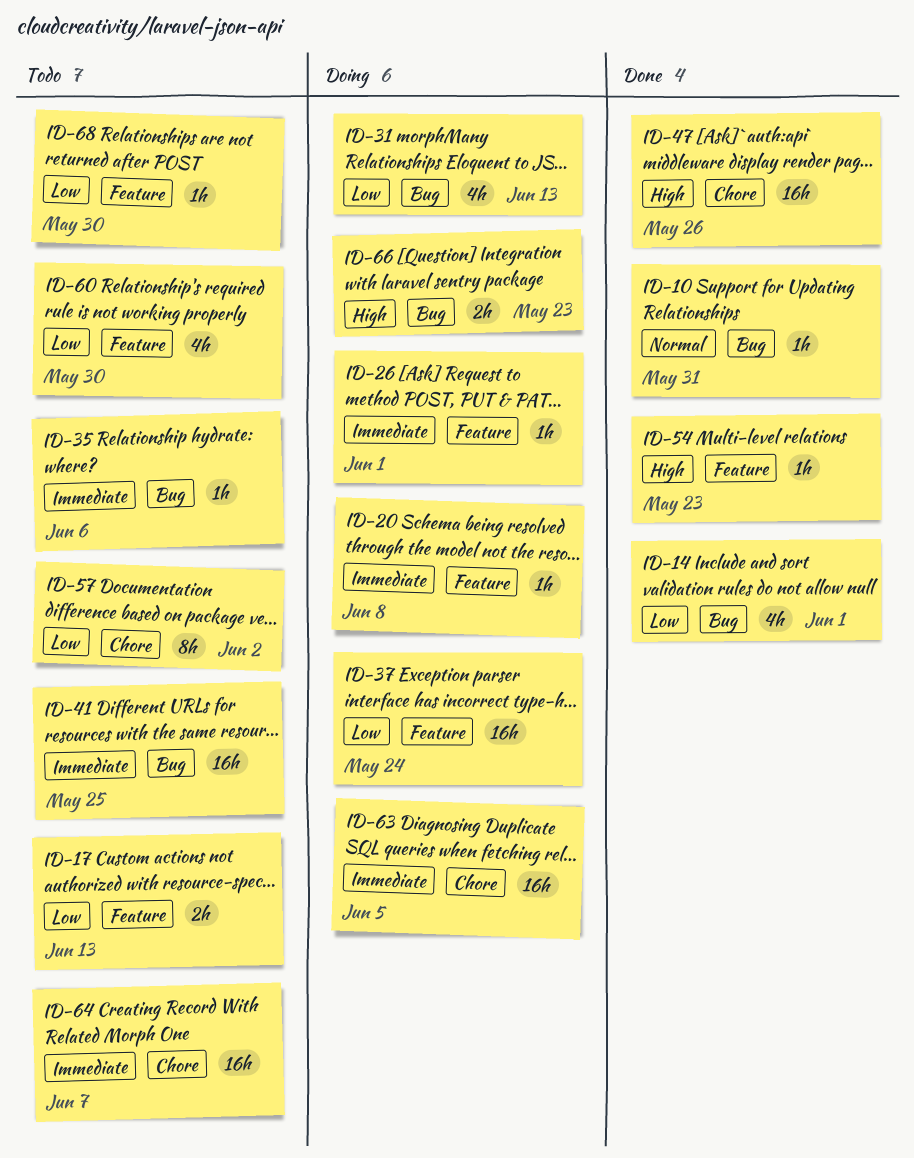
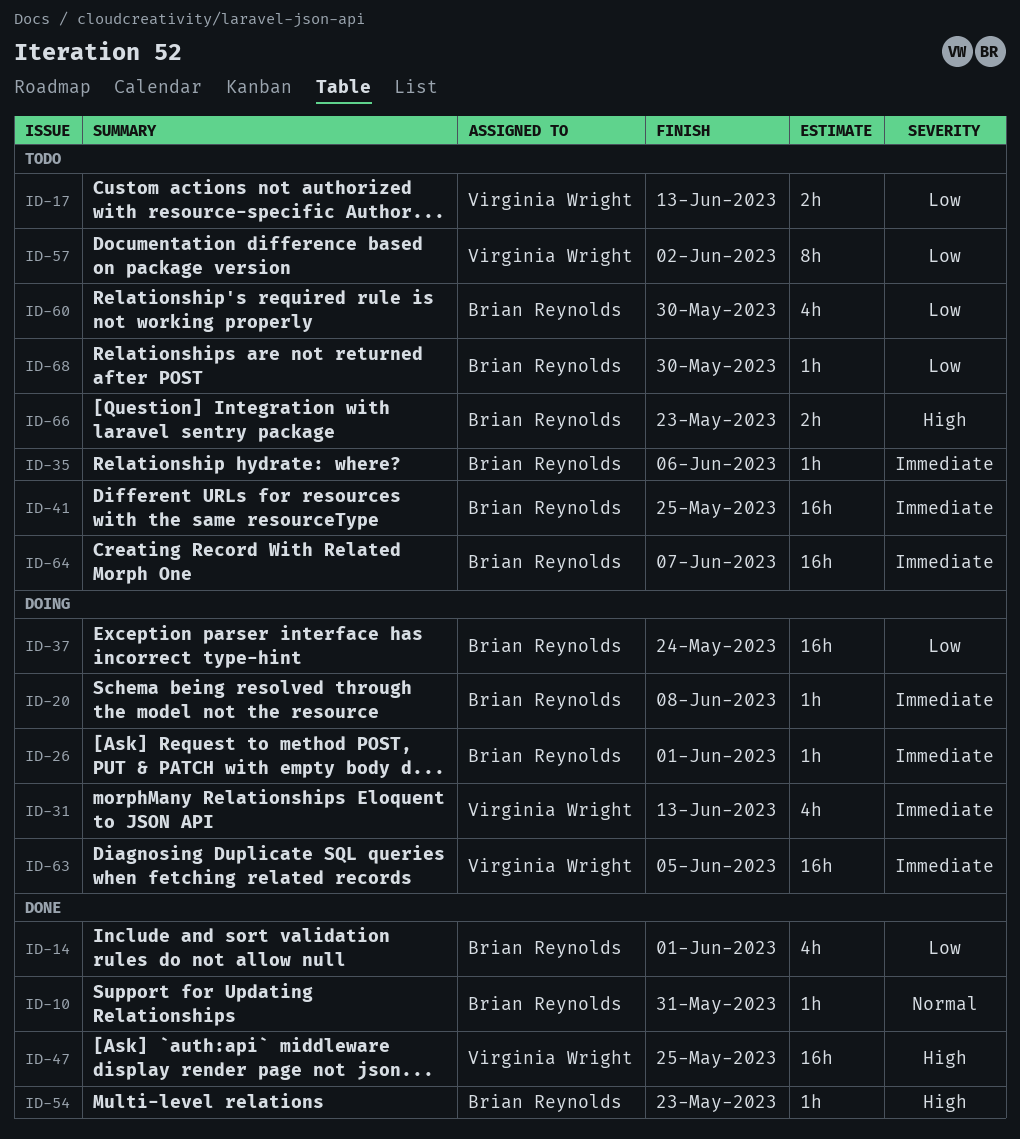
ID-31, priority: Low -> Immediate
ID-47, due: May 26 -> May 25
ID-66, status: Doing -> Todo

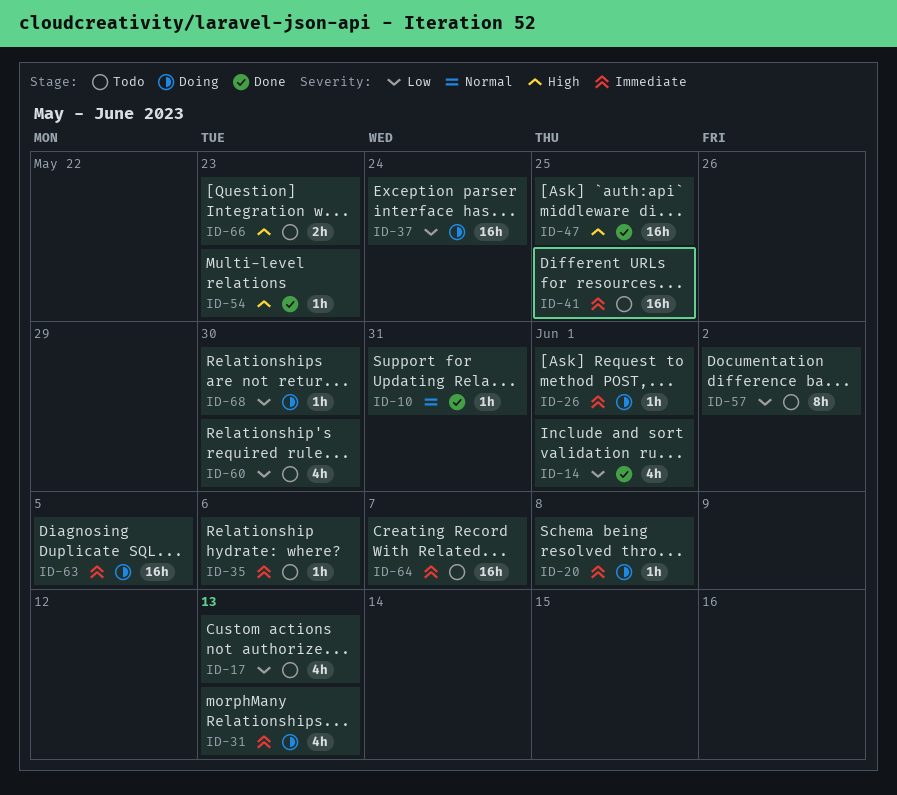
ID-17, estimate: 2h -> 4h
ID-68, status: Todo -> Doing

